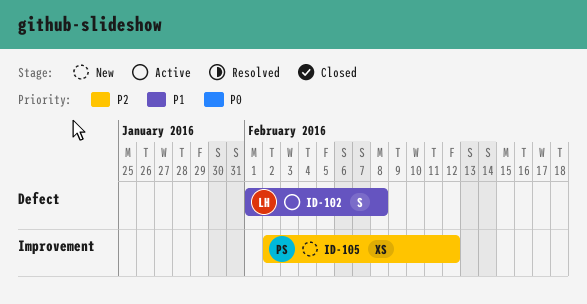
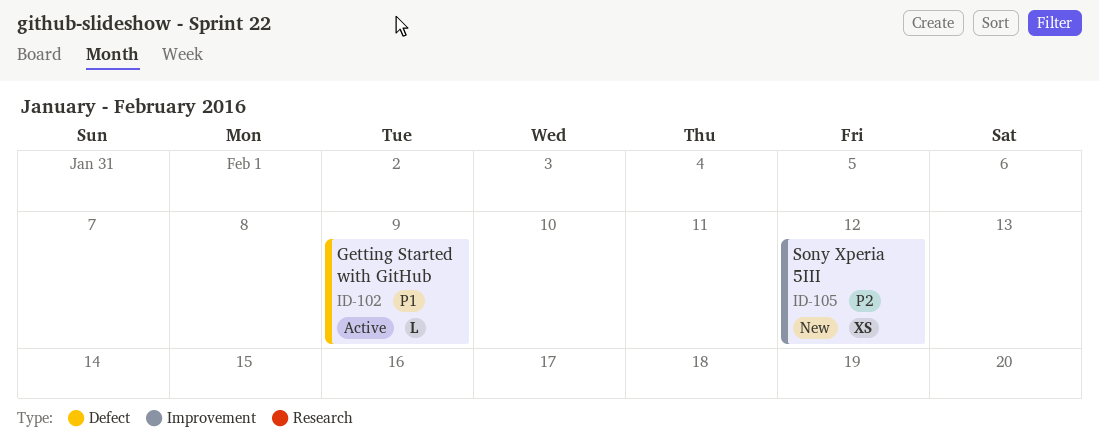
ID-102, estimate: S -> L
ID-102, due: Feb 8 -> Feb 9

